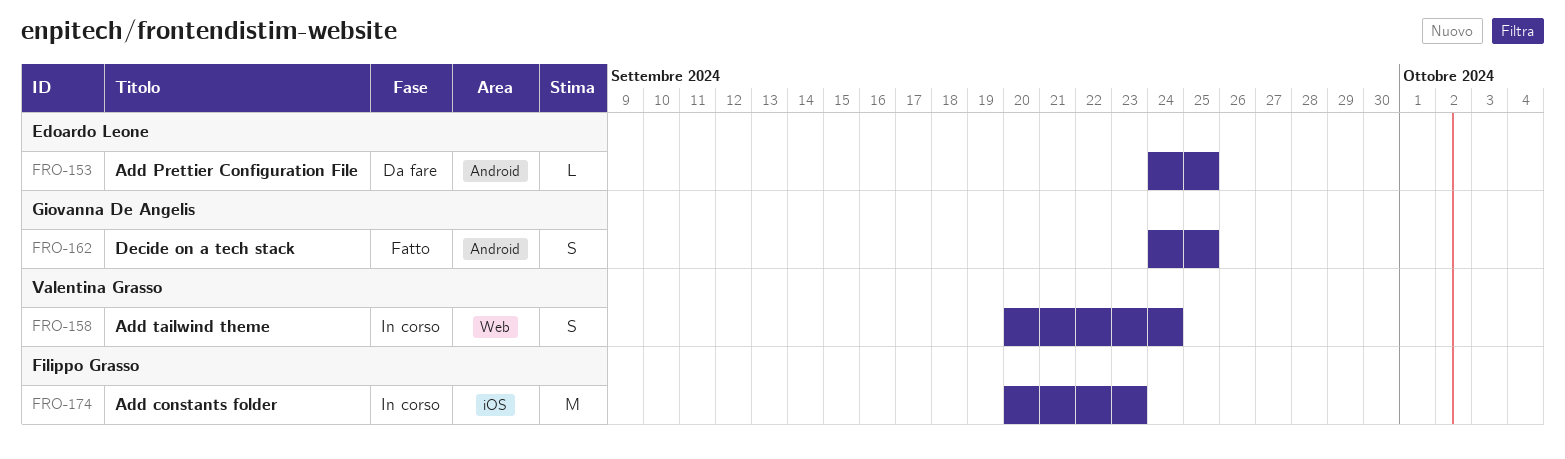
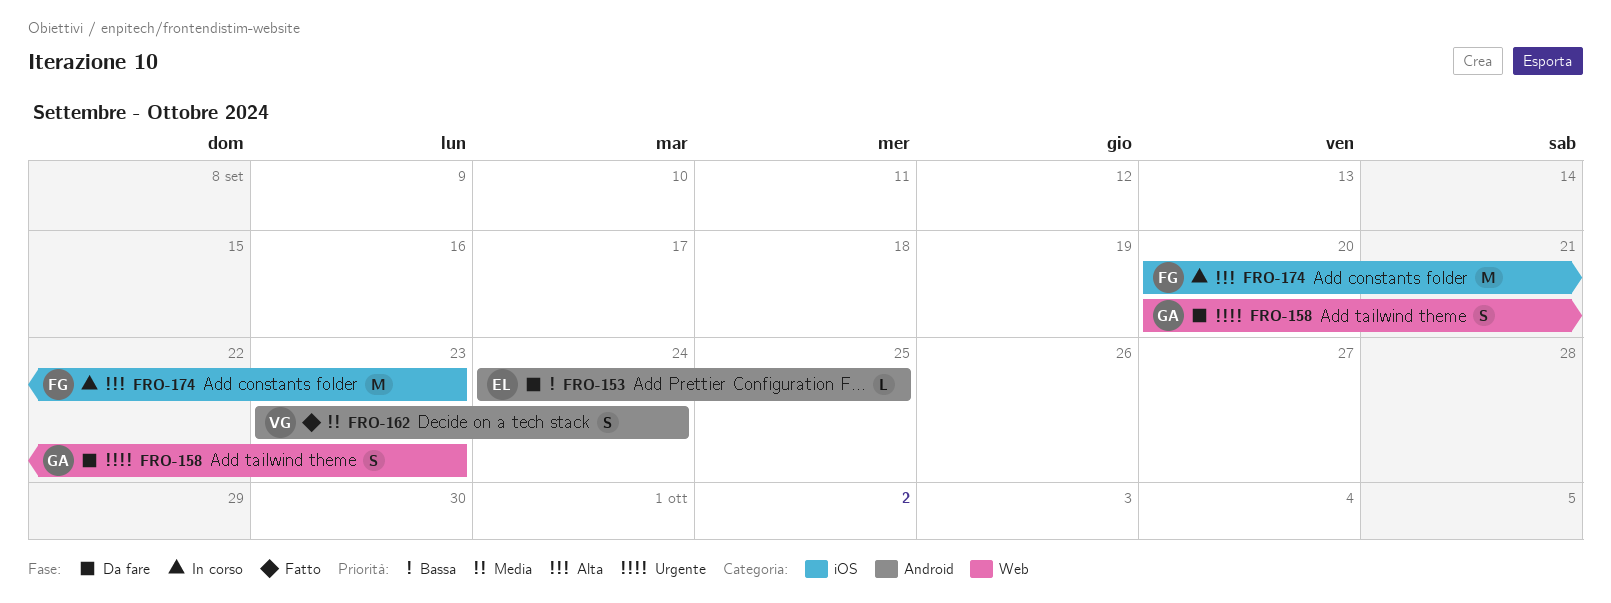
FRO-158, status: In corso -> Da fare
FRO-158, owner: Valentina Grasso -> Giovanna De Angelis
FRO-158, due: Sep 24 -> Sep 23
FRO-162, owner: Giovanna De Angelis -> Valentina Grasso
FRO-162, start: Sep 24 -> Sep 23
FRO-162, due: Sep 25 -> Sep 24

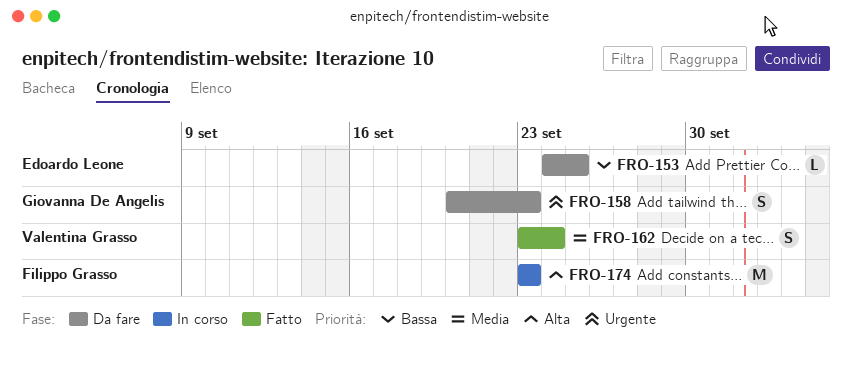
FRO-174, start: Sep 20 -> Sep 23

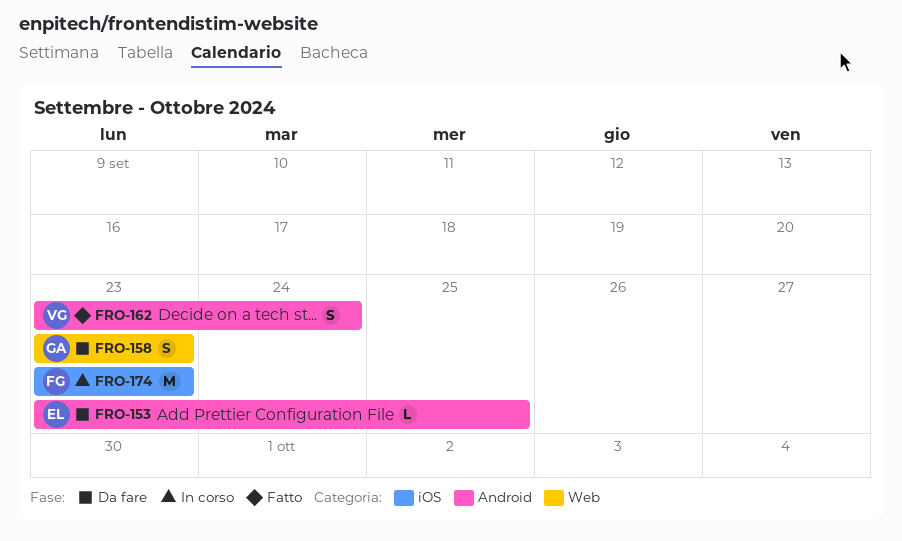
FRO-153, start: Sep 24 -> Sep 23
FRO-158, start: Sep 20 -> Sep 23

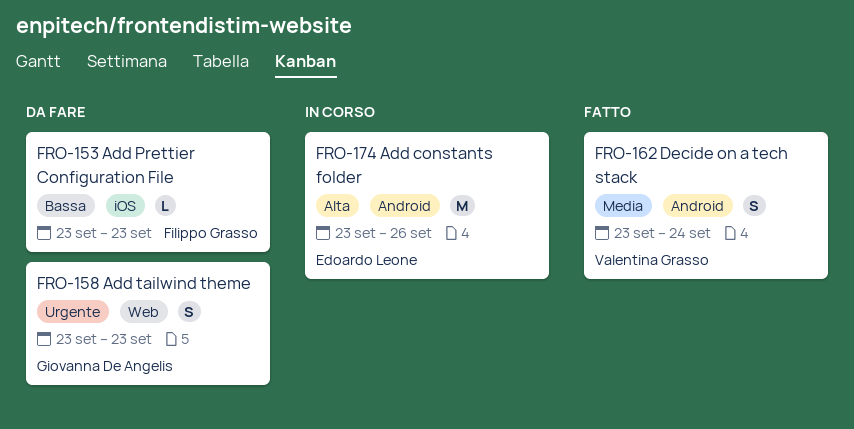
FRO-153, owner: Edoardo Leone -> Filippo Grasso
FRO-153, label: Android -> iOS
FRO-153, due: Sep 25 -> Sep 23
FRO-174, owner: Filippo Grasso -> Edoardo Leone
FRO-174, label: iOS -> Android
FRO-174, due: Sep 23 -> Sep 26

